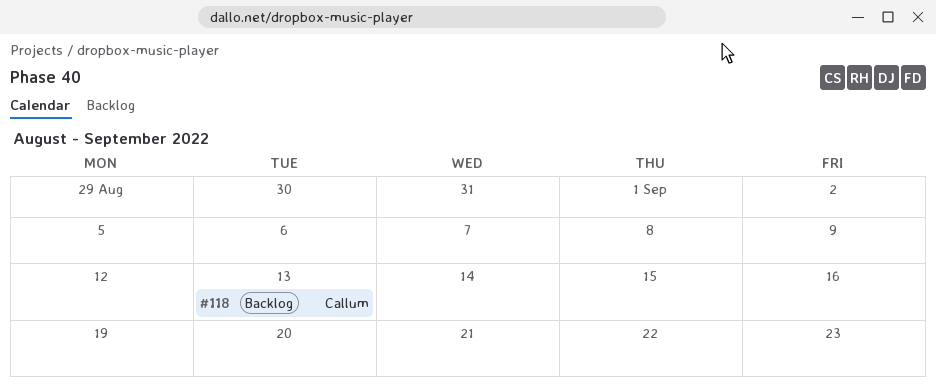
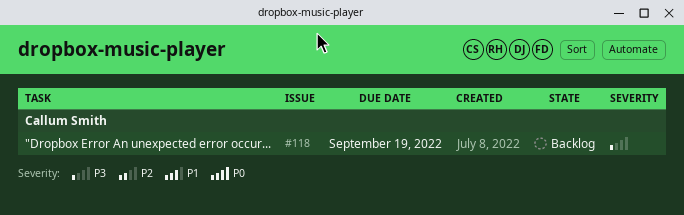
#118, due: Sep 13 -> Sep 19

